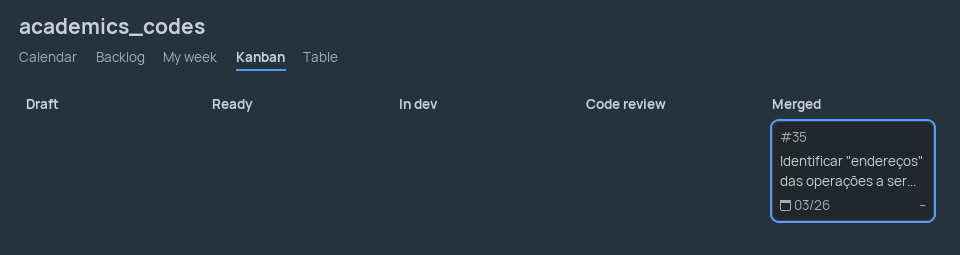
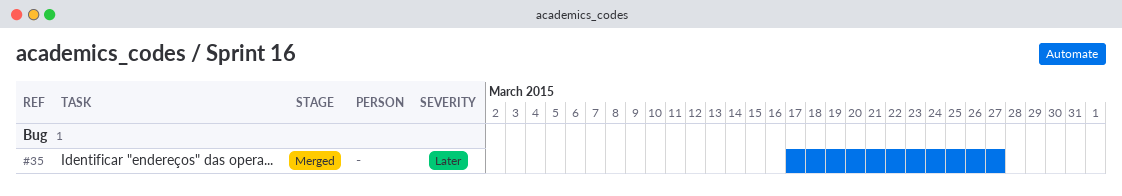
#35, due: Mar 26 -> Mar 27

